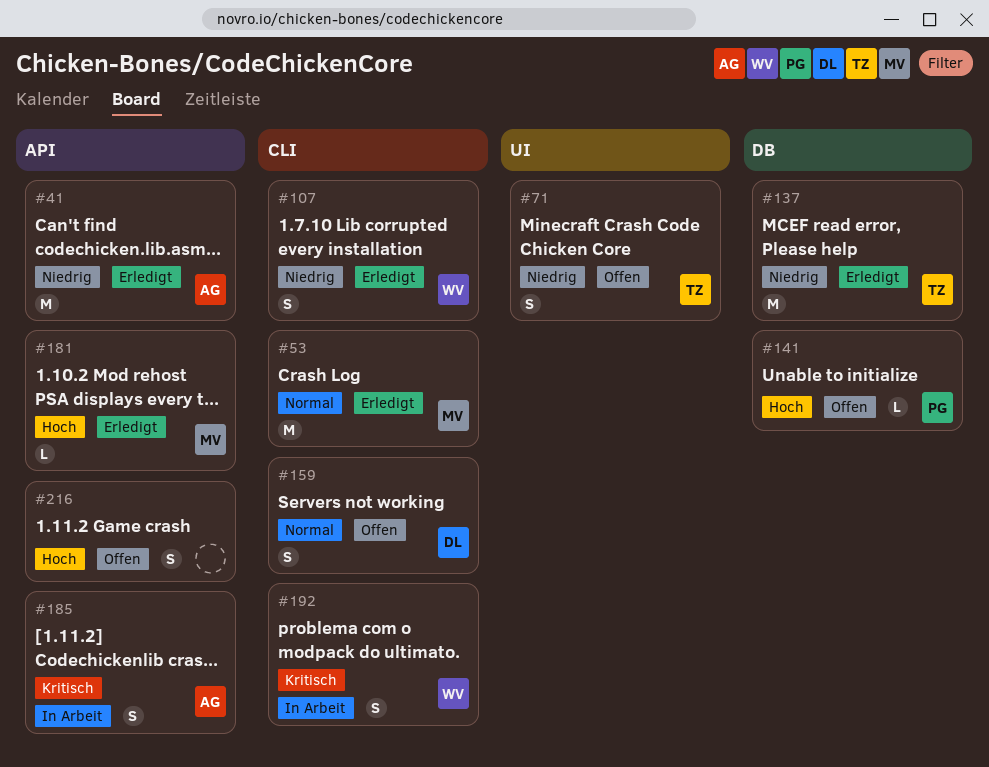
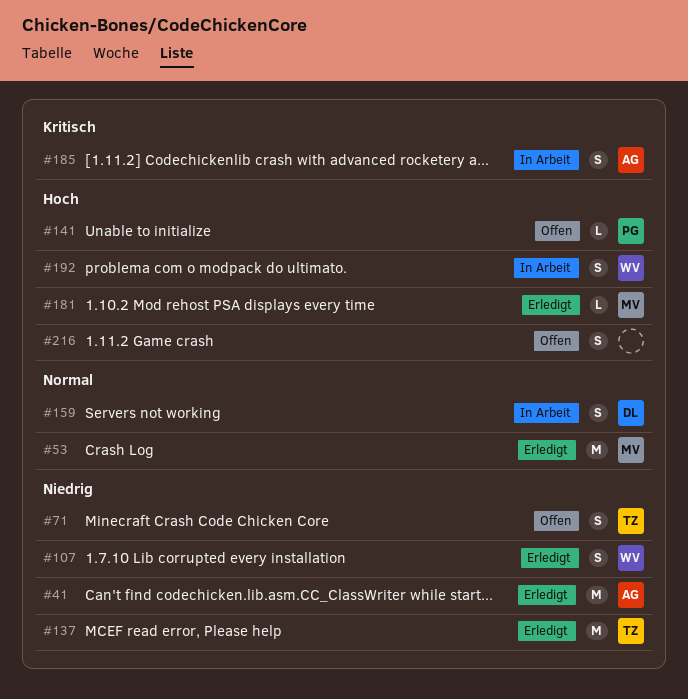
#159, status: Offen -> In Arbeit
#192, priority: Kritisch -> Hoch

